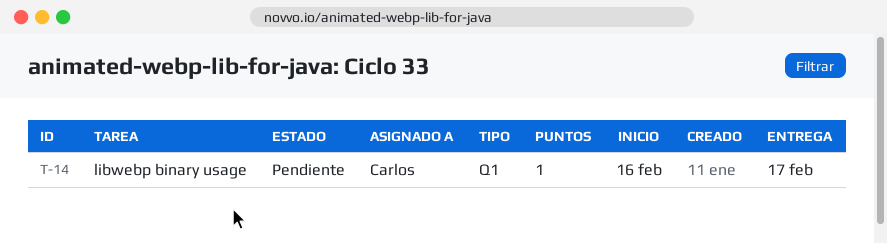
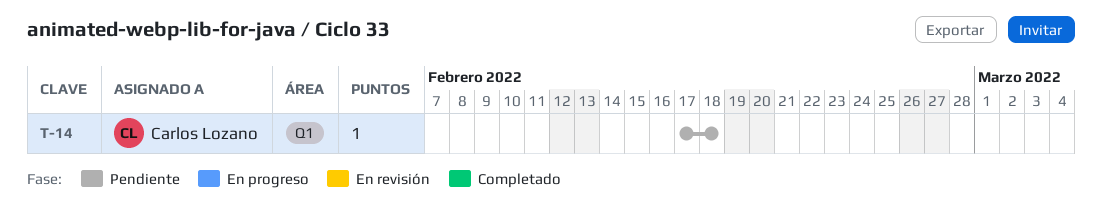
T-14, start: Feb 16 -> Feb 17
T-14, due: Feb 17 -> Feb 18

